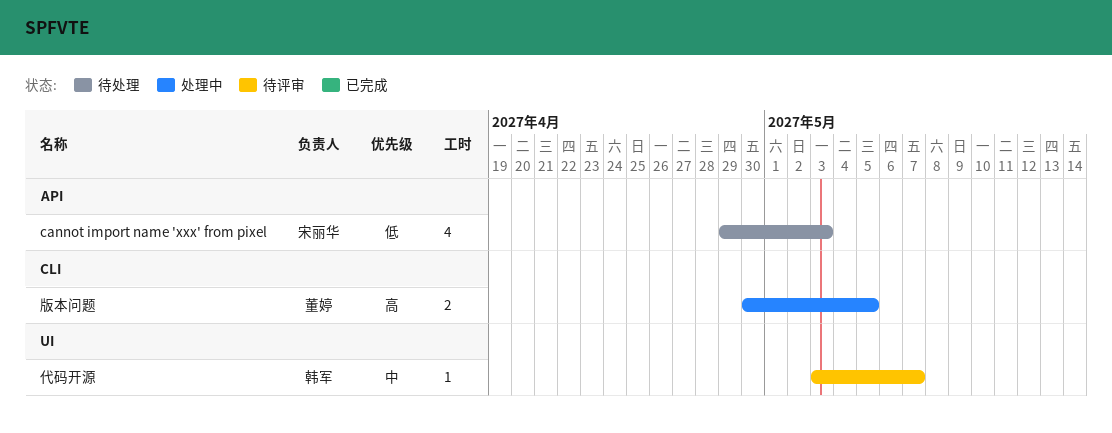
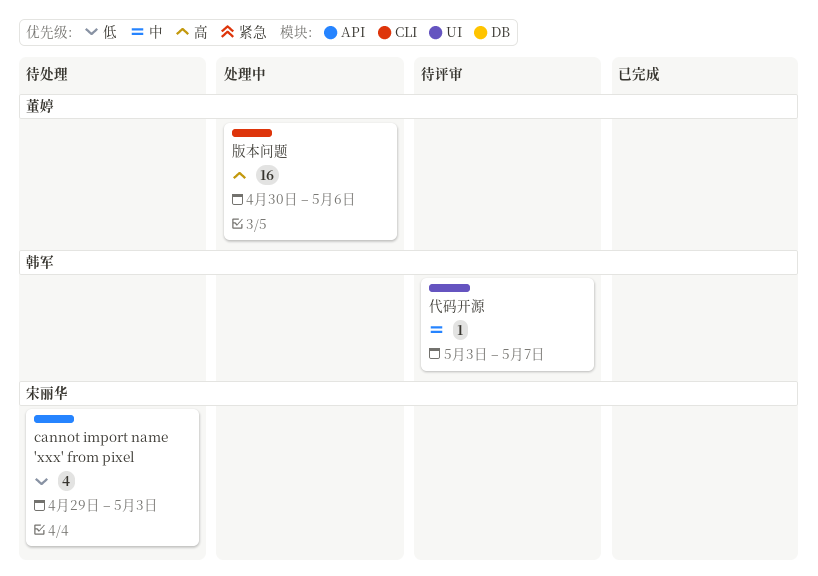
版本问题, estimate: 2 -> 16
版本问题, due: May 5 -> May 6

